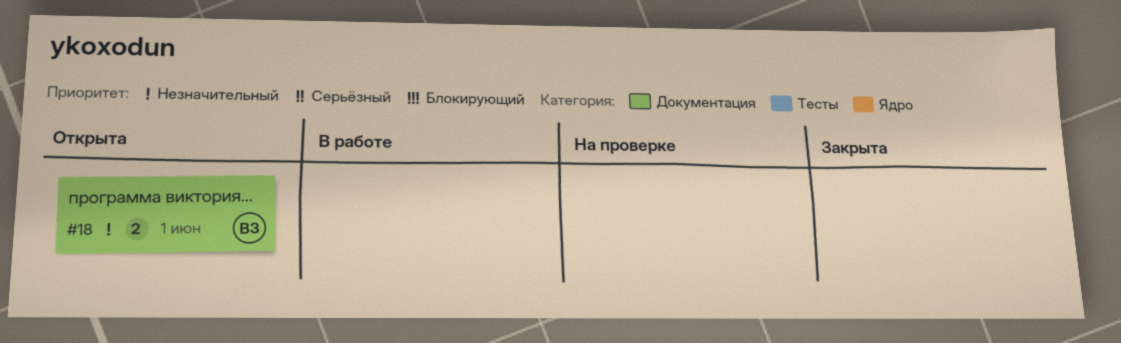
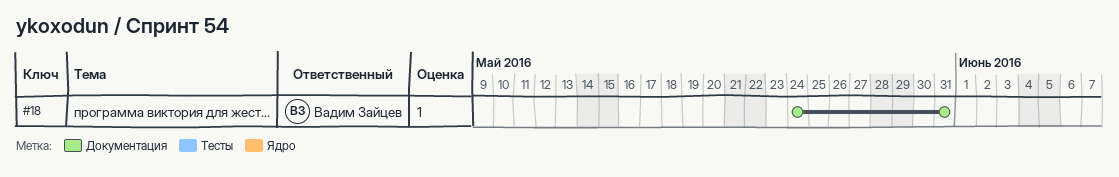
#18, estimate: 2 -> 1
#18, due: Jun 1 -> May 31

